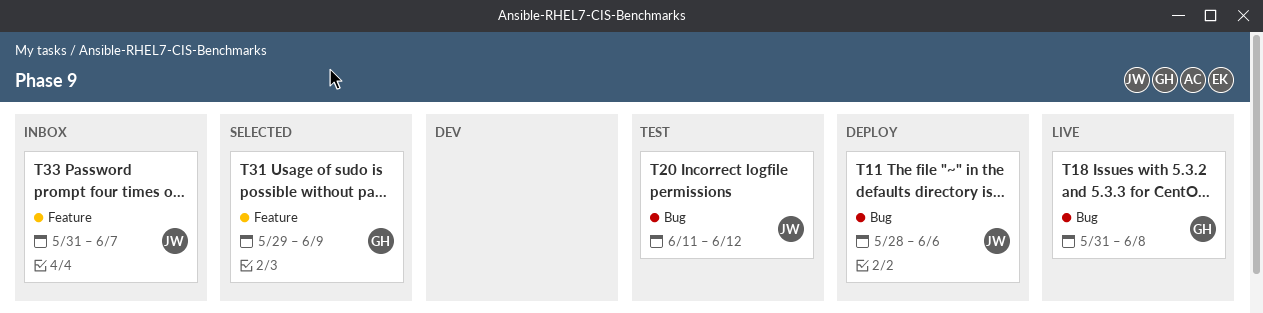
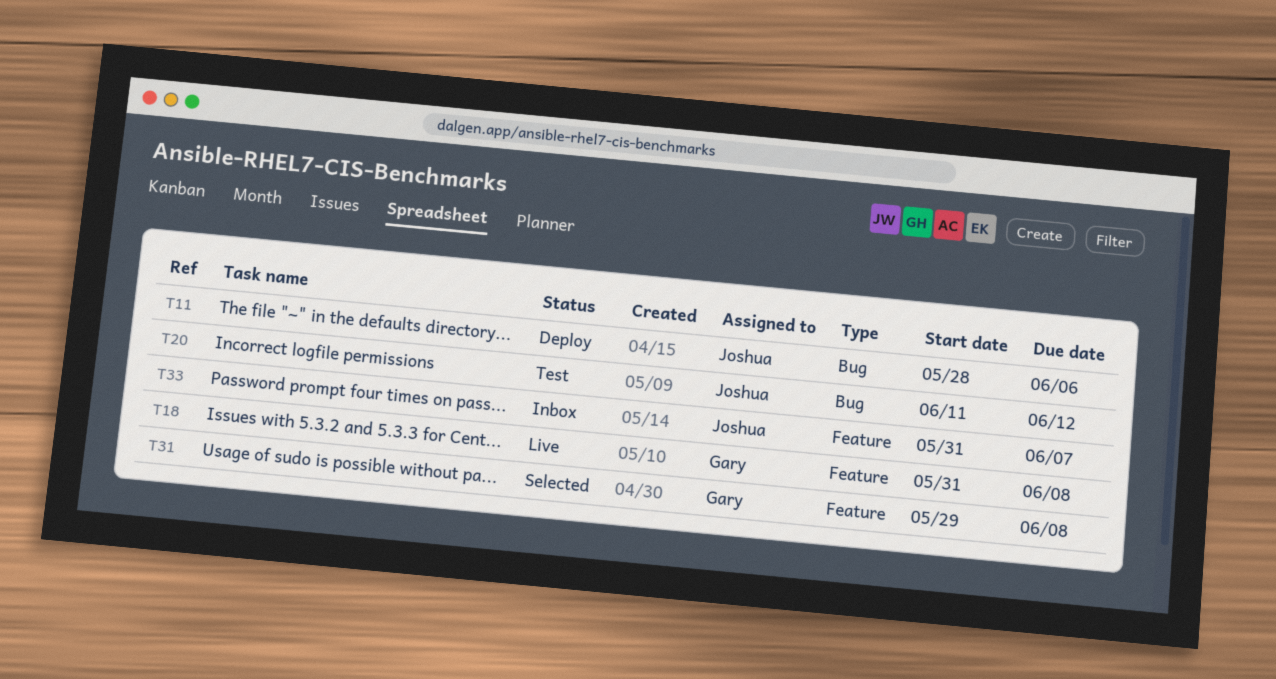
T18, label: Bug -> Feature
T31, due: Jun 9 -> Jun 8

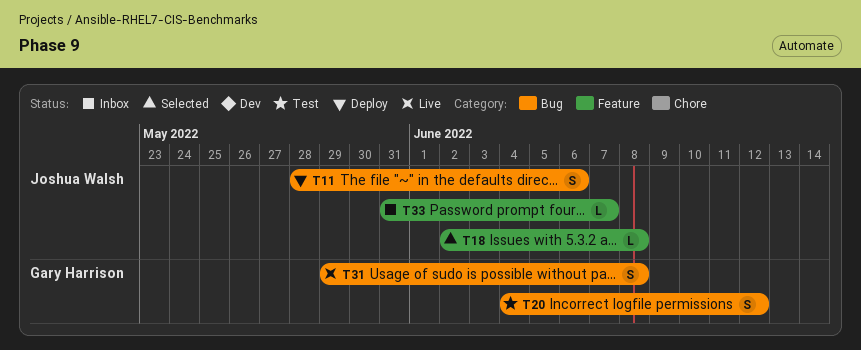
T18, status: Live -> Selected
T18, owner: Gary Harrison -> Joshua Walsh
T18, start: May 31 -> Jun 2
T20, owner: Joshua Walsh -> Gary Harrison
T20, start: Jun 11 -> Jun 4
T31, status: Selected -> Live
T31, label: Feature -> Bug

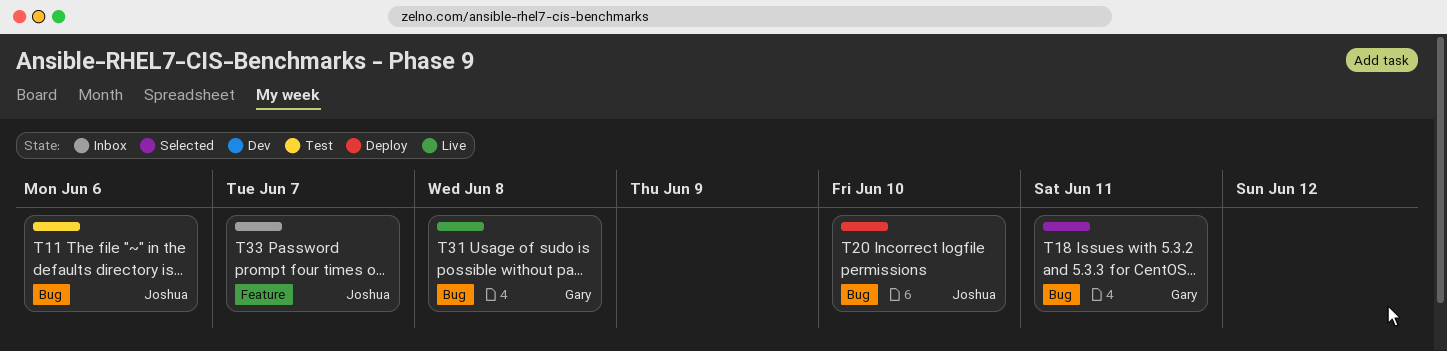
T11, status: Deploy -> Test
T18, owner: Joshua Walsh -> Gary Harrison
T18, label: Feature -> Bug
T18, due: Jun 8 -> Jun 11
T20, status: Test -> Deploy
T20, owner: Gary Harrison -> Joshua Walsh
T20, due: Jun 12 -> Jun 10

